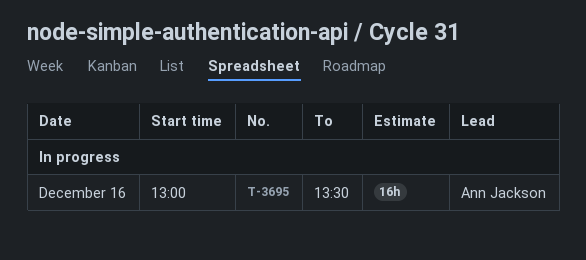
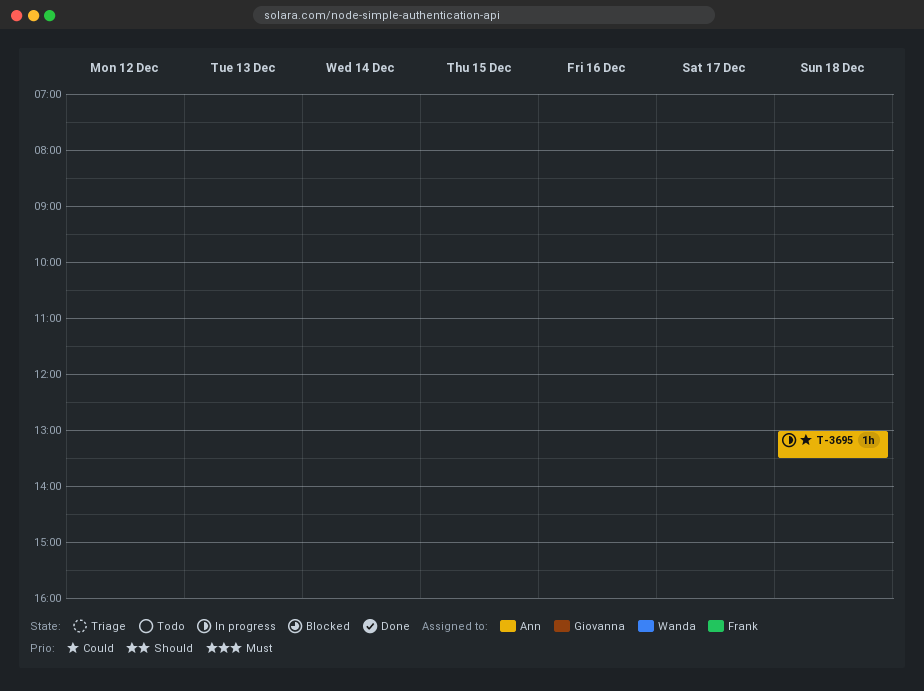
T-3695, estimate: 16h -> 1h
T-3695, day: Dec 16 -> Dec 18

